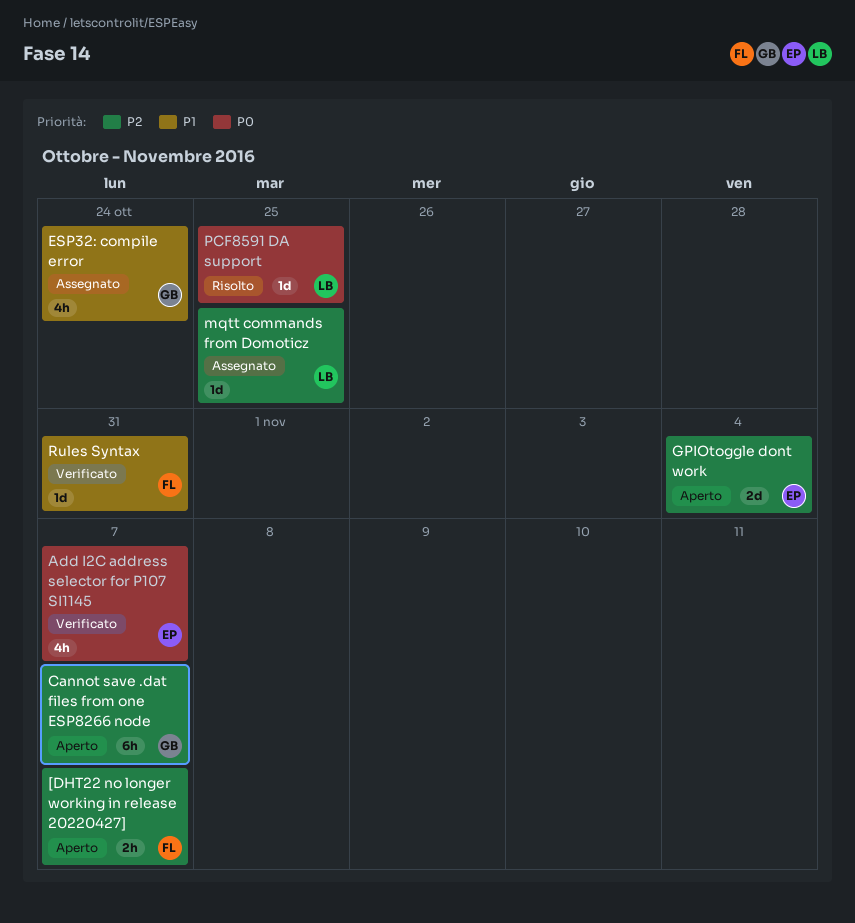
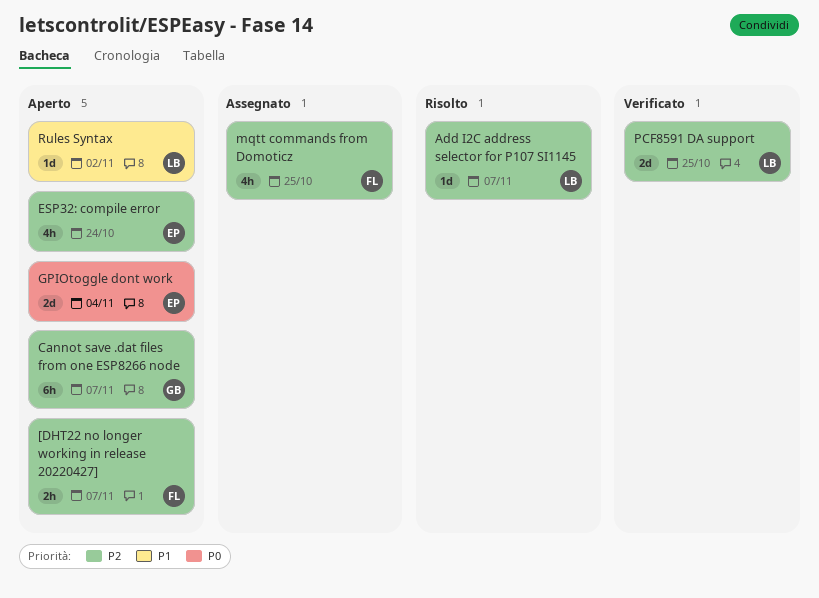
Add I2C address selector for P107 SI1145, status: Verificato -> Risolto
Add I2C address selector for P107 SI1145, owner: EP -> LB
Add I2C address selector for P107 SI1145, priority: P0 -> P2
Add I2C address selector for P107 SI1145, estimate: 4h -> 1d
ESP32: compile error, status: Assegnato -> Aperto
ESP32: compile error, owner: GB -> EP
ESP32: compile error, priority: P1 -> P2
GPIOtoggle dont work, priority: P2 -> P0
mqtt commands from Domoticz, owner: LB -> FL
mqtt commands from Domoticz, estimate: 1d -> 4h
PCF8591 DA support, status: Risolto -> Verificato
PCF8591 DA support, priority: P0 -> P2
PCF8591 DA support, estimate: 1d -> 2d
Rules Syntax, status: Verificato -> Aperto
Rules Syntax, owner: FL -> LB
Rules Syntax, due: Oct 31 -> Nov 2

